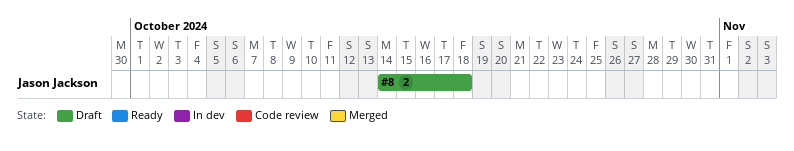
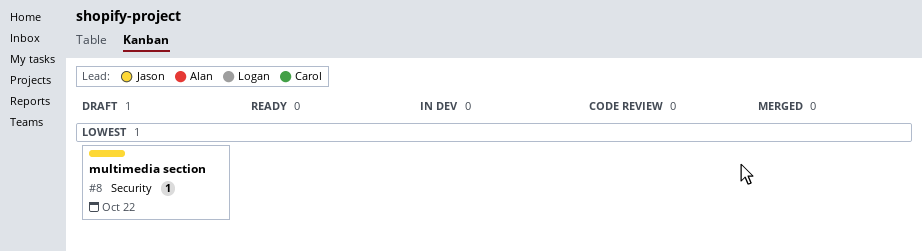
#8, estimate: 2 -> 1
#8, due: Oct 18 -> Oct 22

